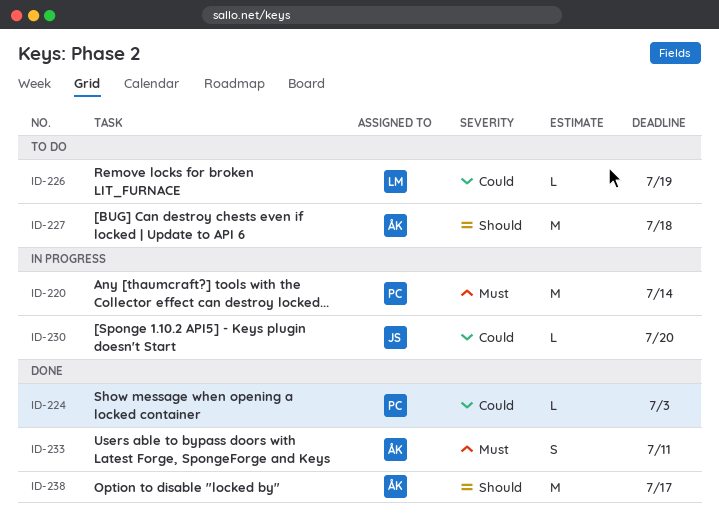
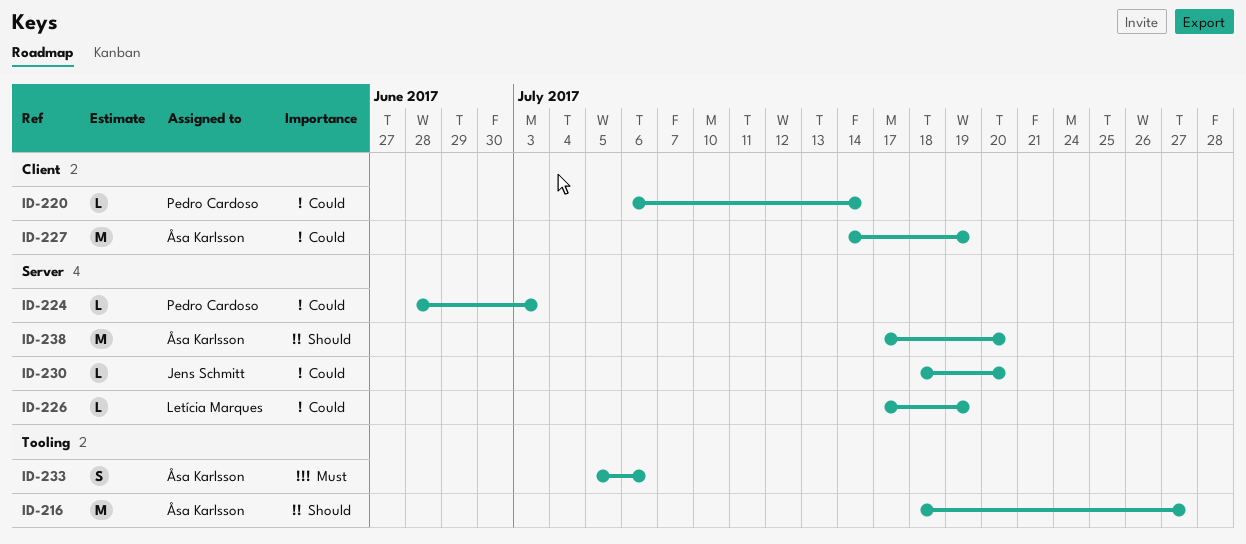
ID-216: none -> present
ID-220, priority: Must -> Could
ID-220, estimate: M -> L
ID-227, priority: Should -> Could
ID-227, due: Jul 18 -> Jul 19
ID-233, due: Jul 11 -> Jul 6
ID-238, due: Jul 17 -> Jul 20

